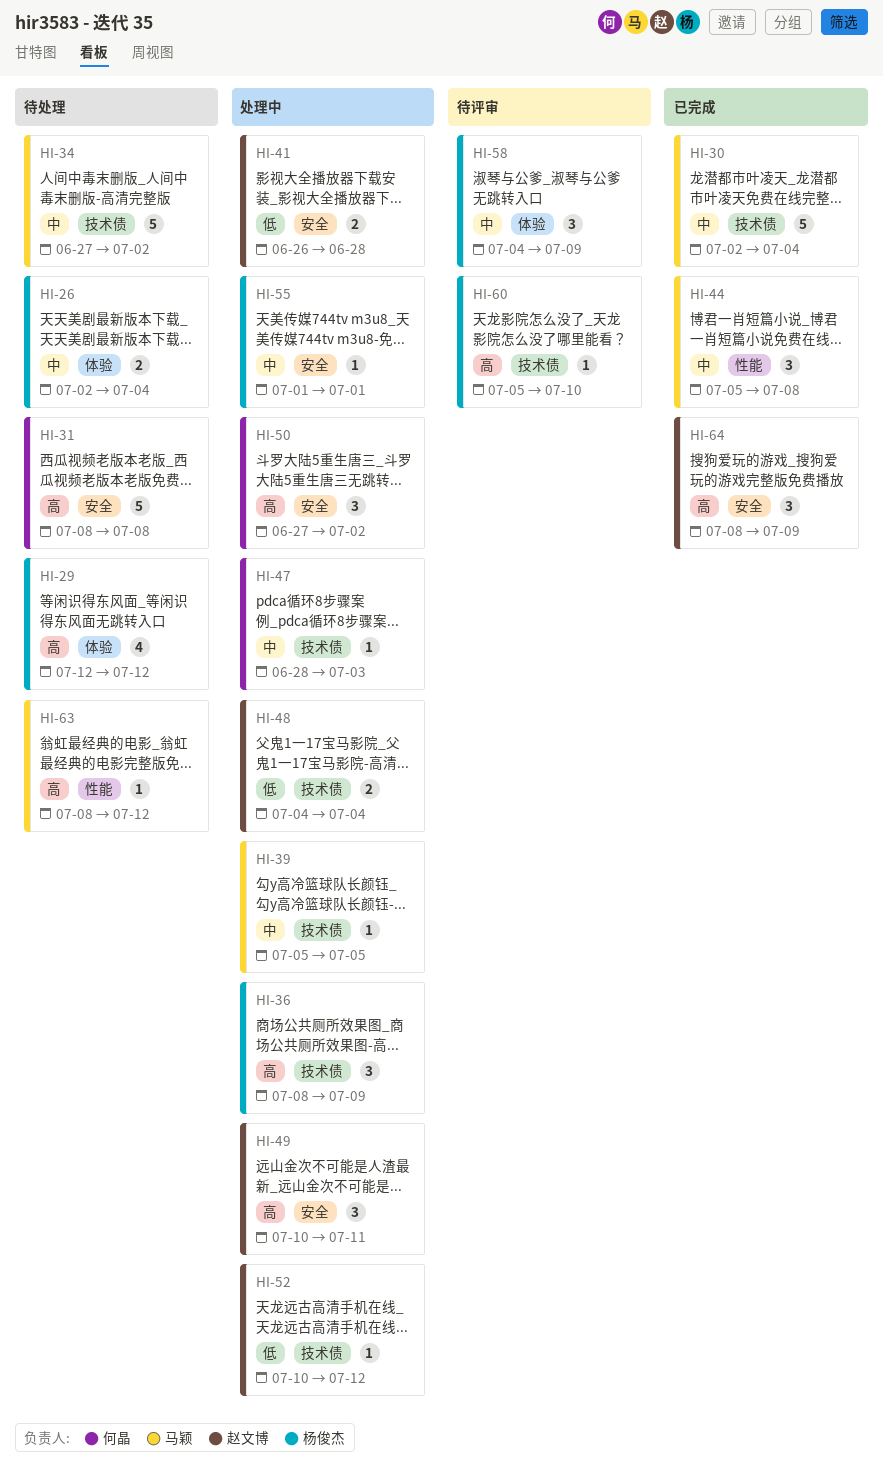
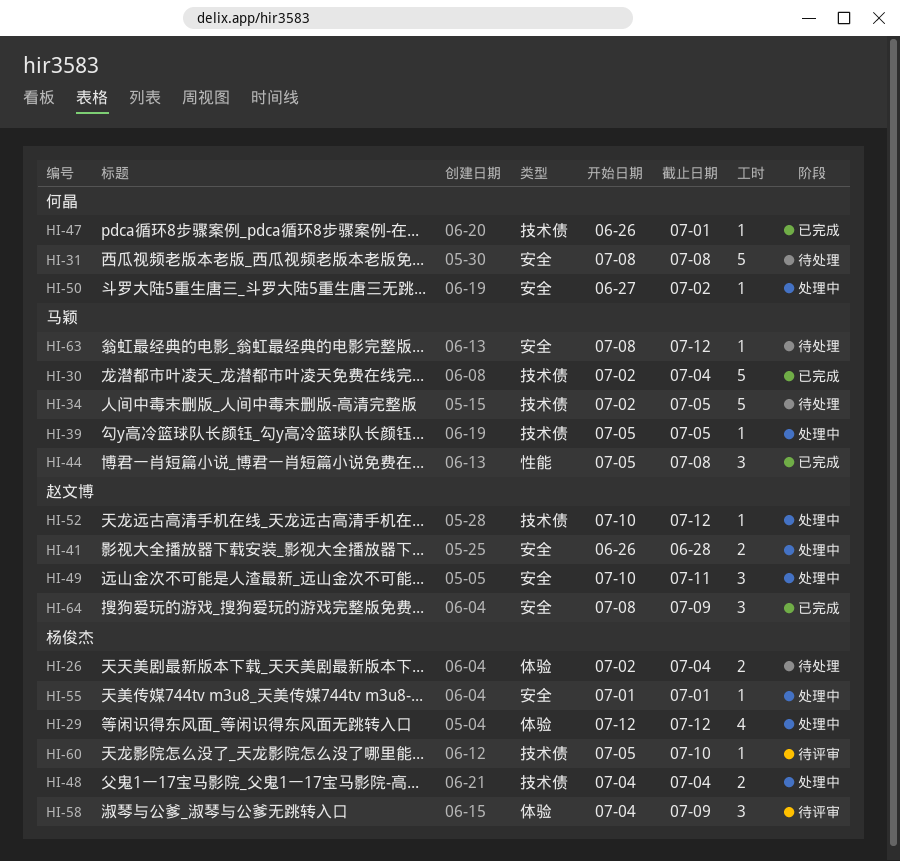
HI-29, status: 待处理 -> 处理中
HI-34, start: Jun 27 -> Jul 2
HI-34, due: Jul 2 -> Jul 5
HI-36: present -> none
HI-47, status: 处理中 -> 已完成
HI-47, start: Jun 28 -> Jun 26
HI-47, due: Jul 3 -> Jul 1
HI-48, owner: 赵文博 -> 杨俊杰
HI-50, estimate: 3 -> 1
HI-63, label: 性能 -> 安全

